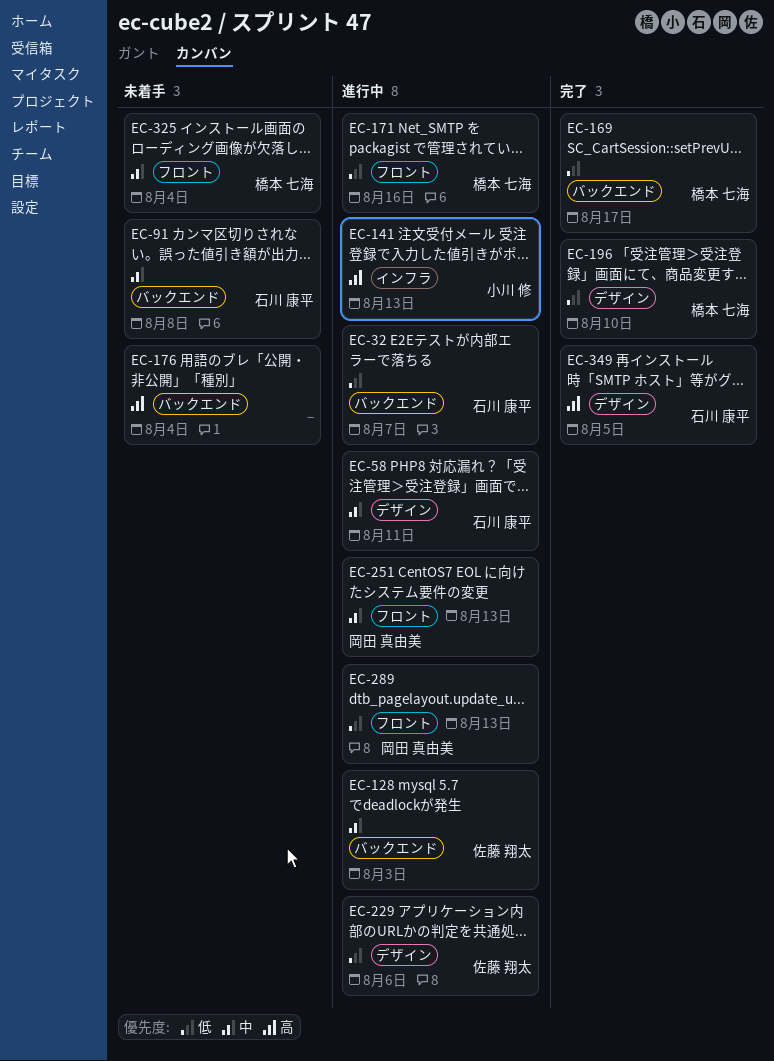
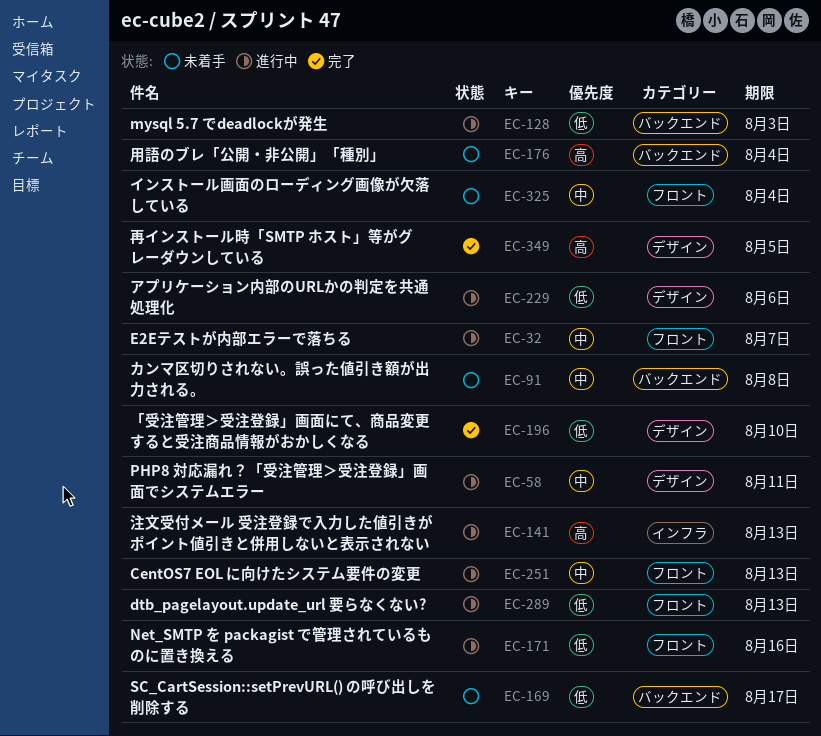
EC-32, priority: 低 -> 中
EC-32, label: バックエンド -> フロント
EC-128, priority: 中 -> 低
EC-169, status: 完了 -> 未着手

